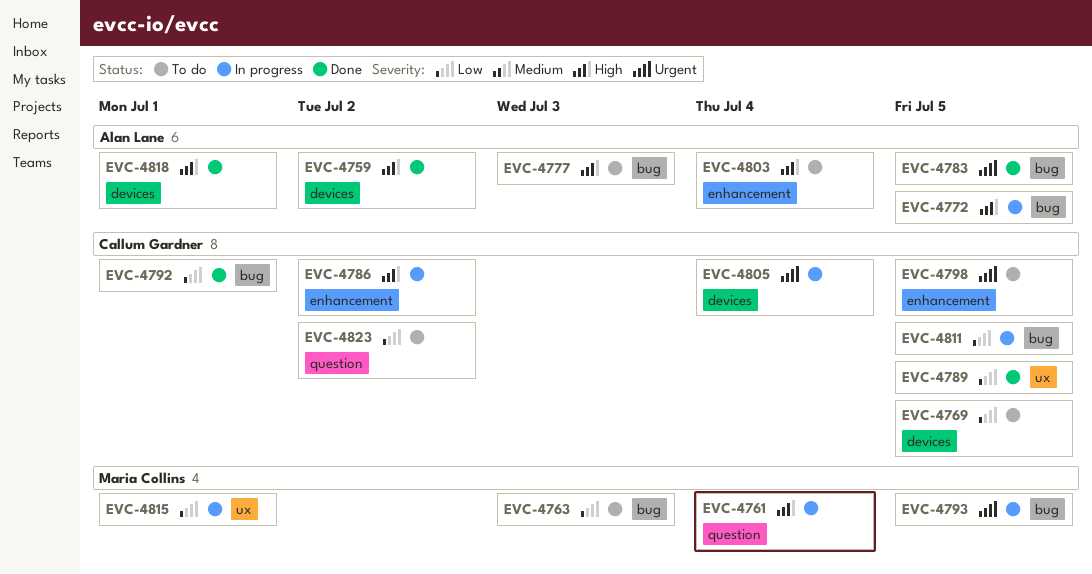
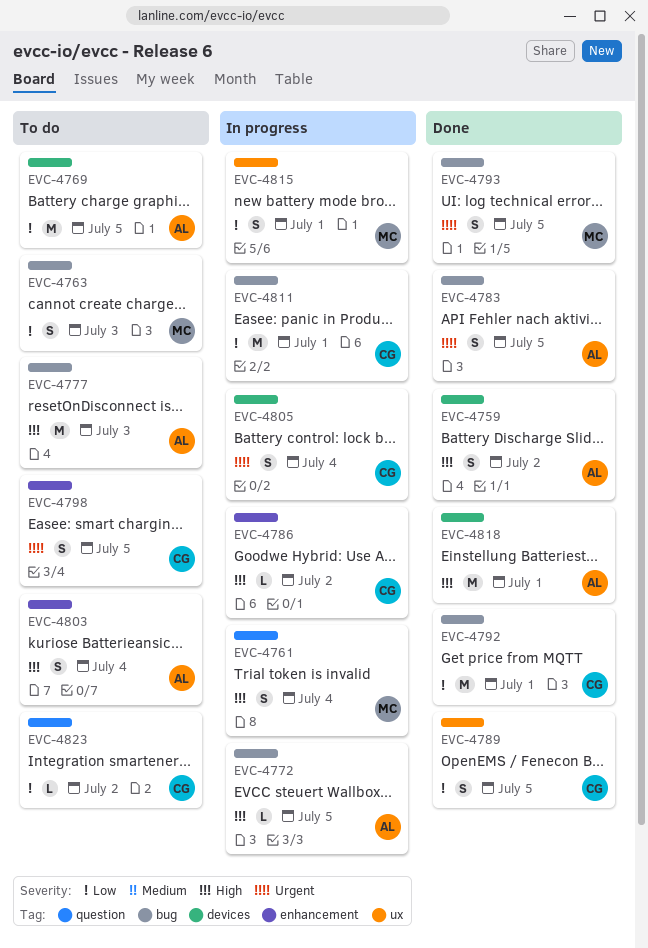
EVC-4769, owner: Callum Gardner -> Alan Lane
EVC-4793, status: In progress -> Done
EVC-4811, due: Jul 5 -> Jul 1

